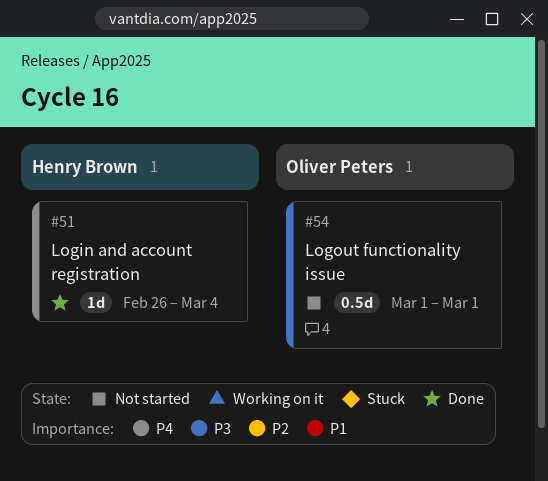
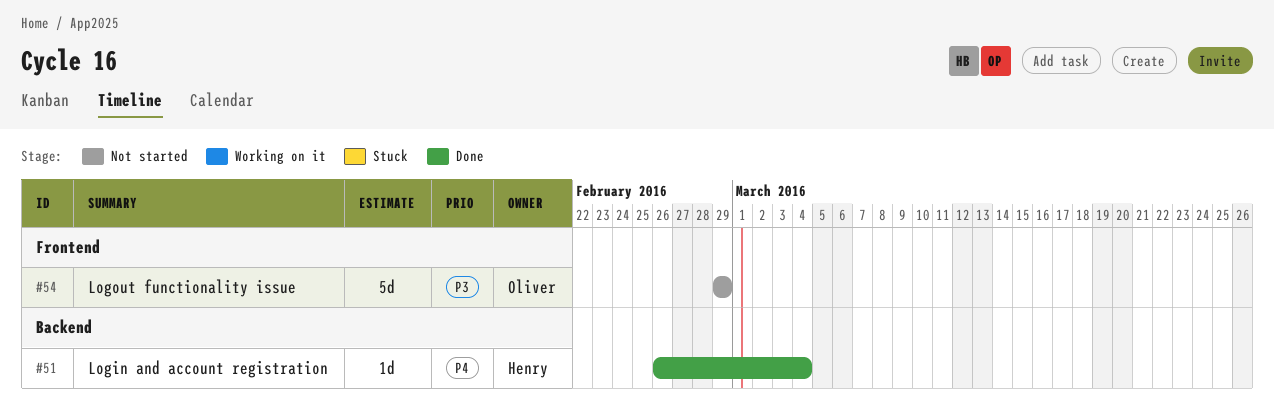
#54, estimate: 0.5d -> 5d
#54, start: Mar 1 -> Feb 29
#54, due: Mar 1 -> Feb 29

